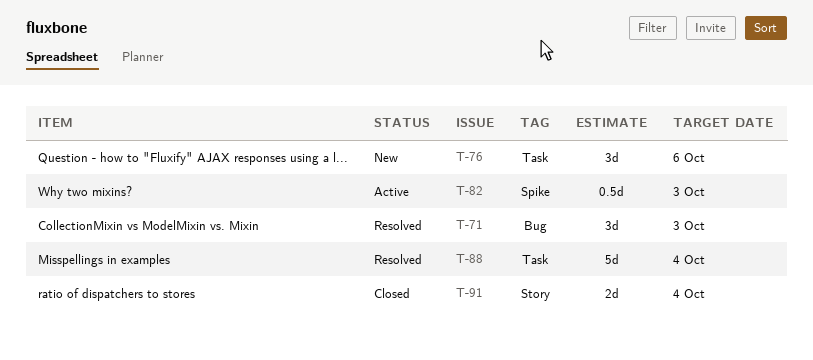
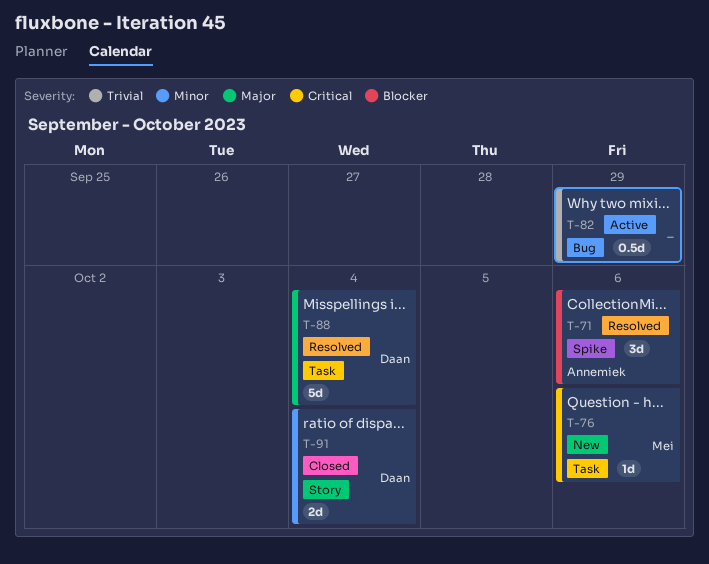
T-71, label: Bug -> Spike
T-71, due: Oct 3 -> Oct 6
T-76, estimate: 3d -> 1d
T-82, label: Spike -> Bug
T-82, due: Oct 3 -> Sep 29

